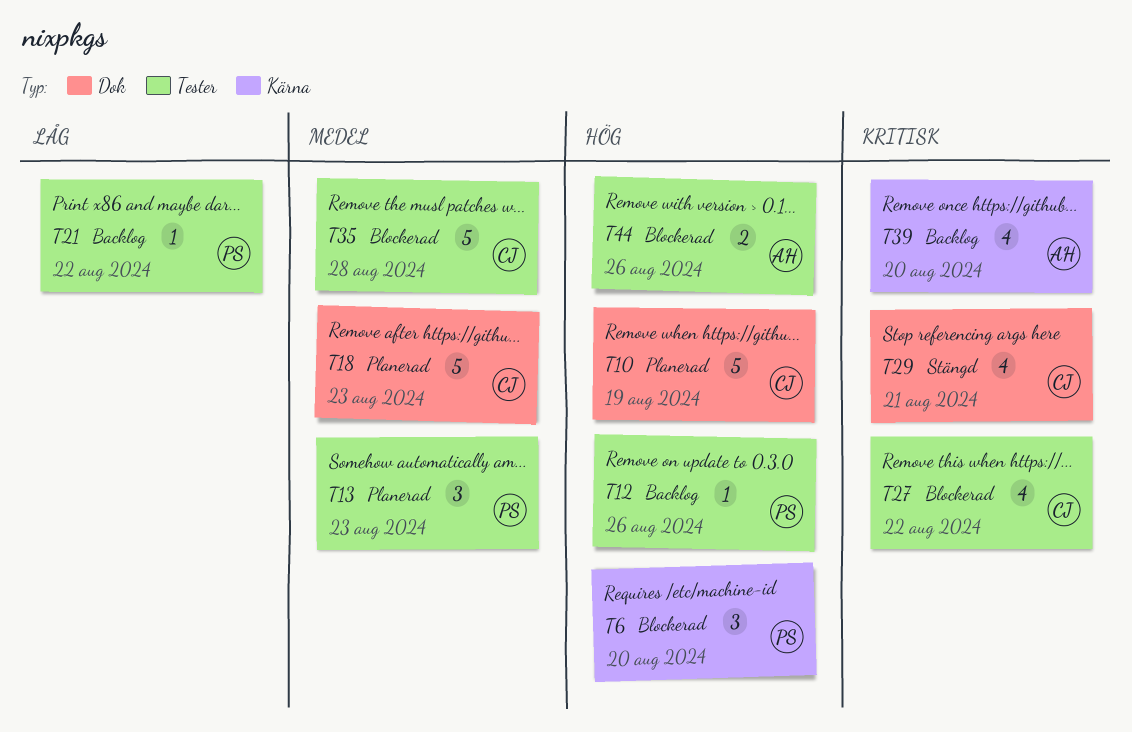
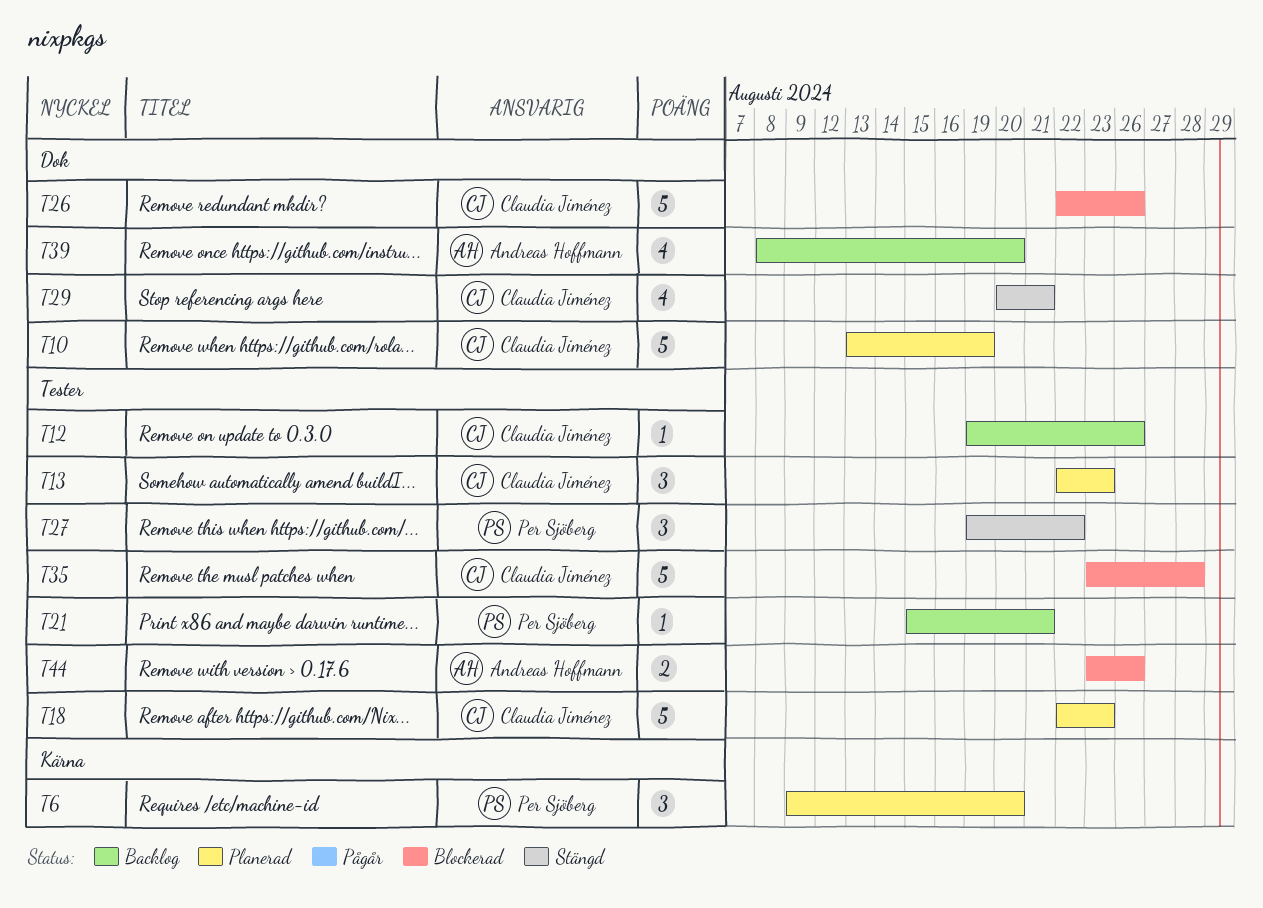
T6, status: Blockerad -> Planerad
T12, owner: Per Sjöberg -> Claudia Jiménez
T13, owner: Per Sjöberg -> Claudia Jiménez
T18, label: Dok -> Tester
T21, due: Aug 22 -> Aug 21
T26: none -> present
T27, status: Blockerad -> Stängd
T27, owner: Claudia Jiménez -> Per Sjöberg
T27, estimate: 4 -> 3
T39, label: Kärna -> Dok

